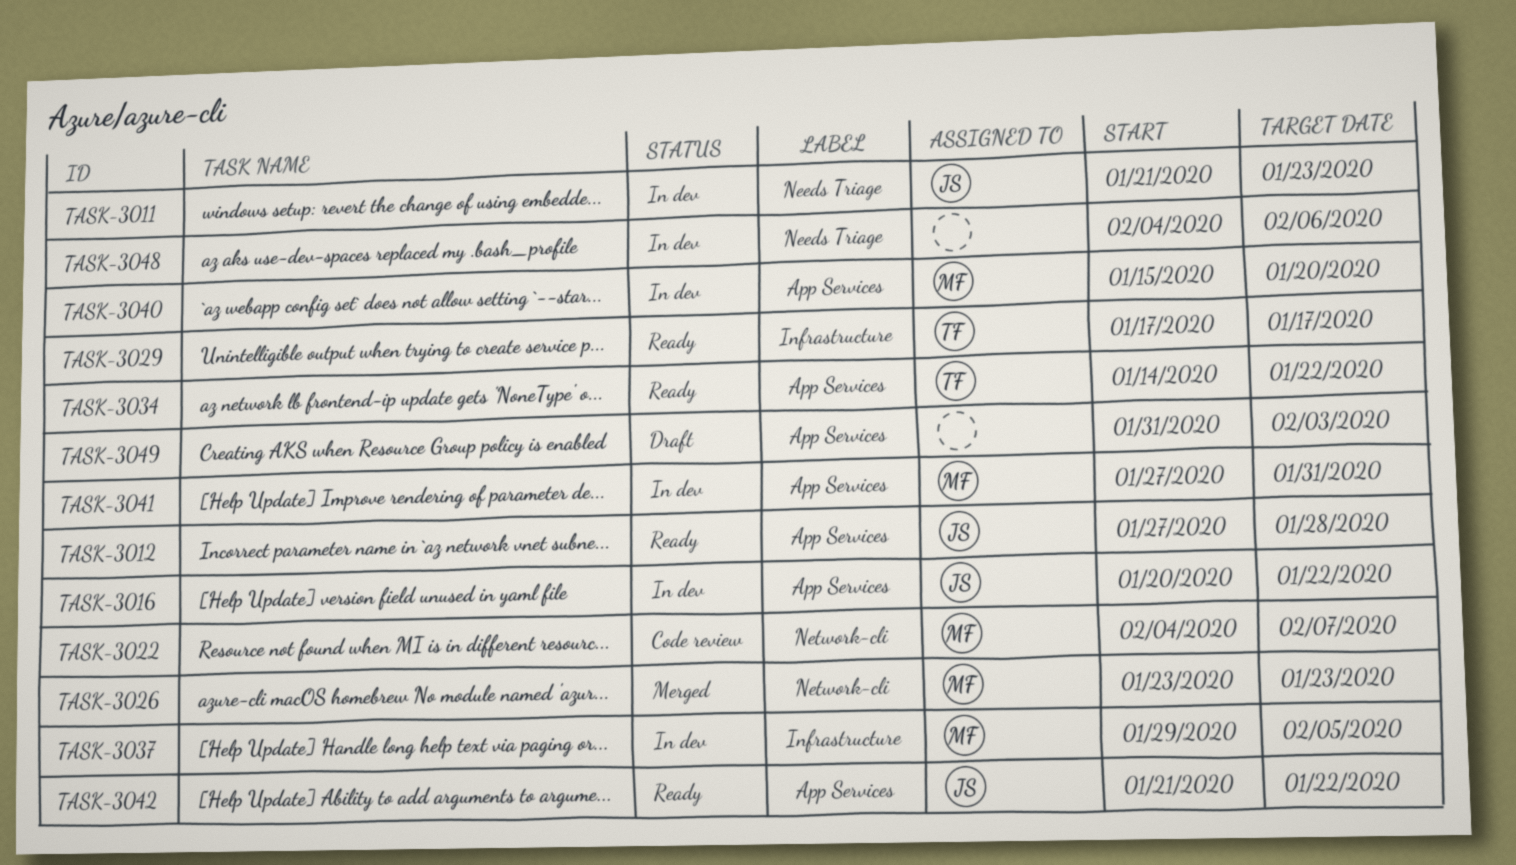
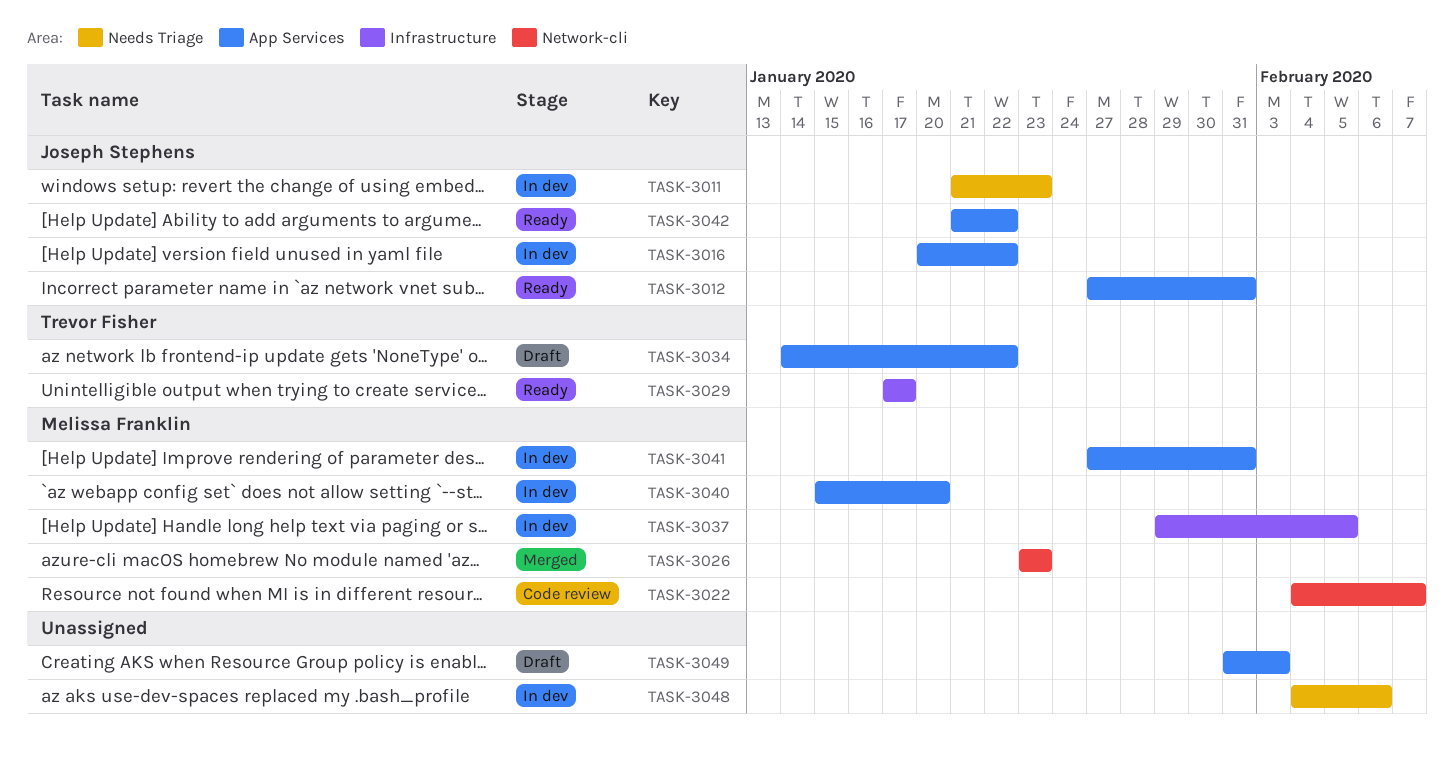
TASK-3012, due: Jan 28 -> Jan 31
TASK-3034, status: Ready -> Draft

